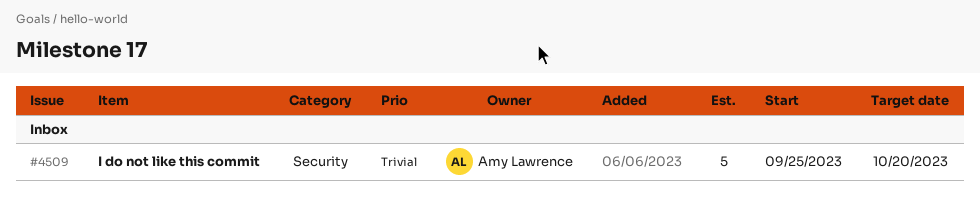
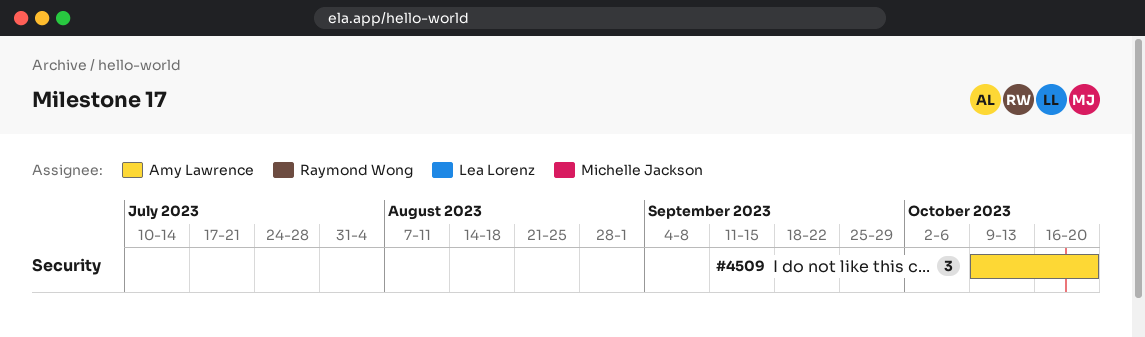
#4509, estimate: 5 -> 3
#4509, start: Sep 25 -> Oct 9

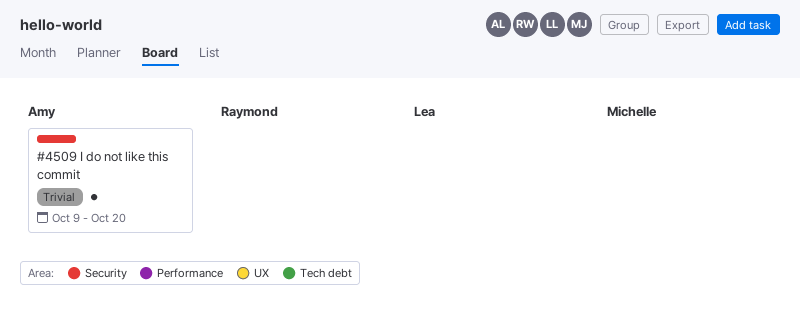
#4509, estimate: 3 -> 1

